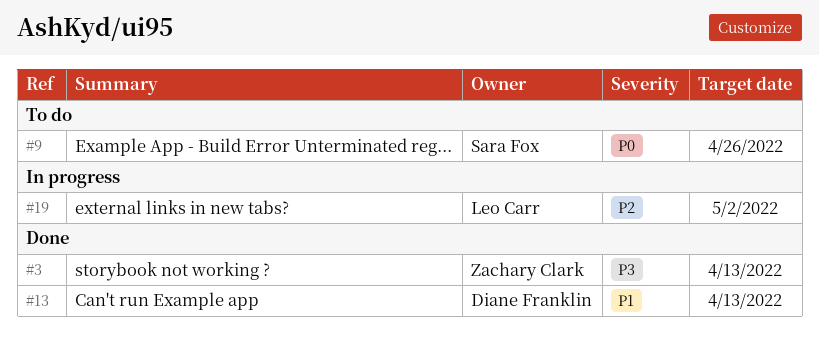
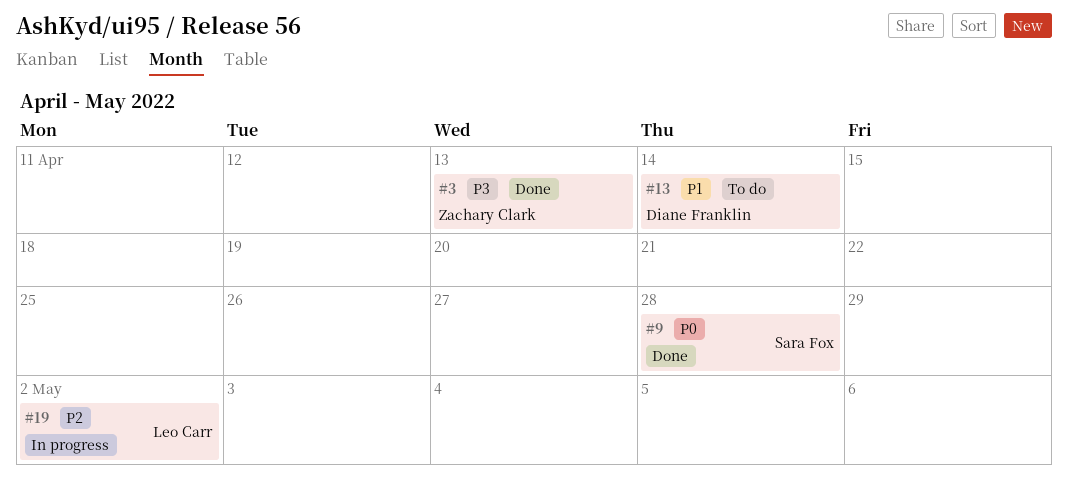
#9, status: To do -> Done
#9, due: Apr 26 -> Apr 28
#13, status: Done -> To do
#13, due: Apr 13 -> Apr 14

